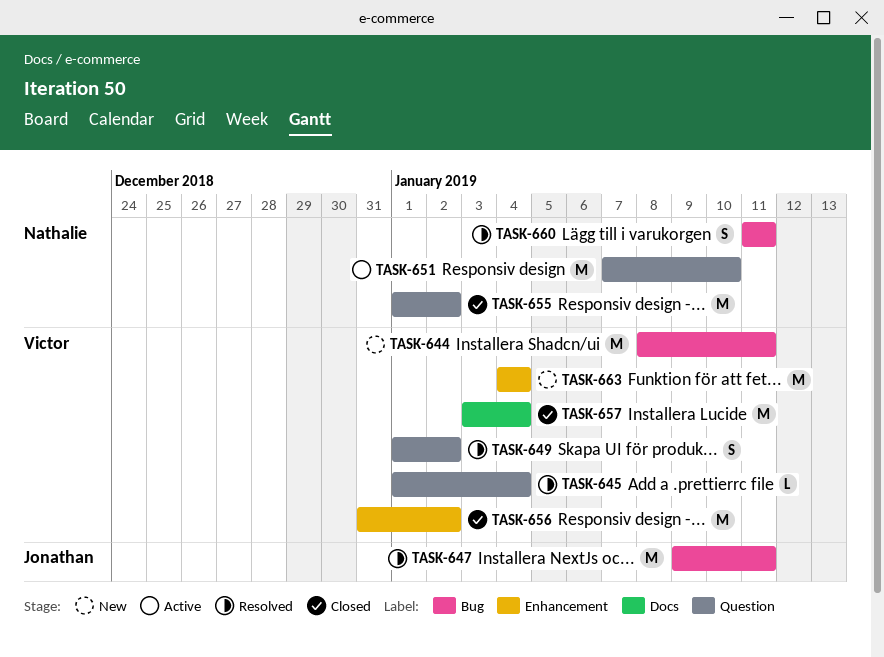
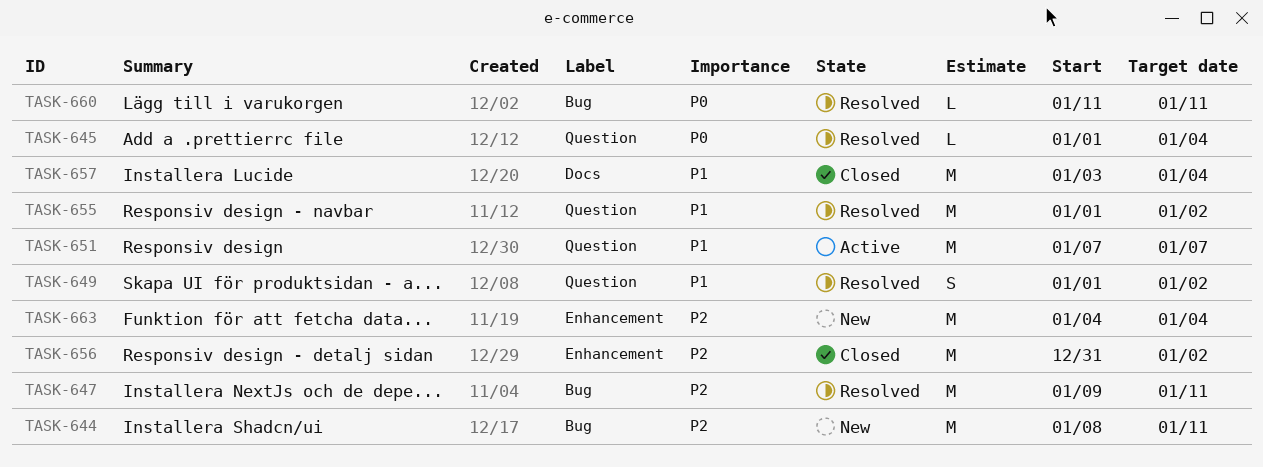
TASK-651, due: Jan 10 -> Jan 7
TASK-655, status: Closed -> Resolved
TASK-660, estimate: S -> L

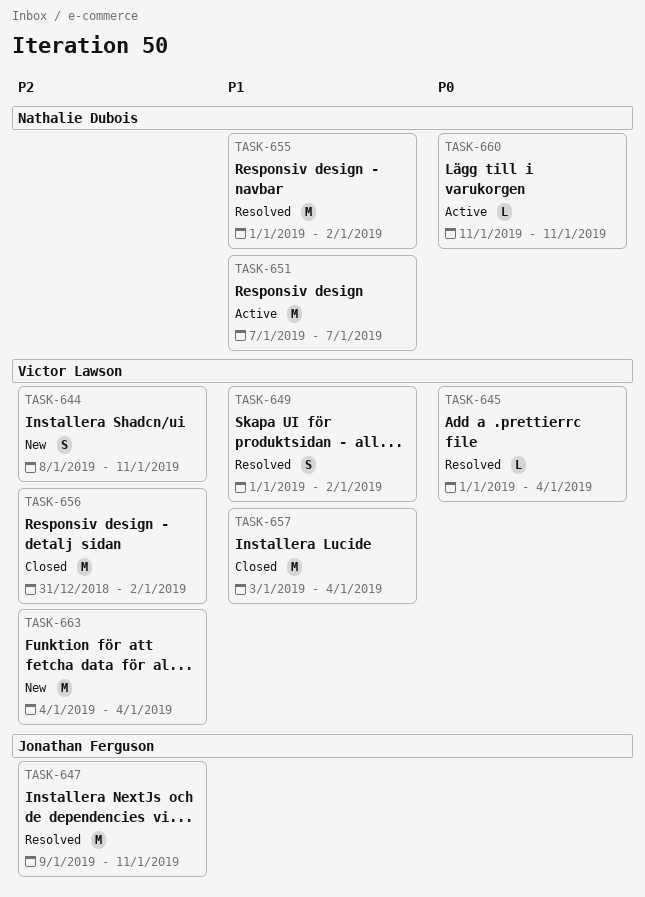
TASK-644, estimate: M -> S
TASK-660, status: Resolved -> Active

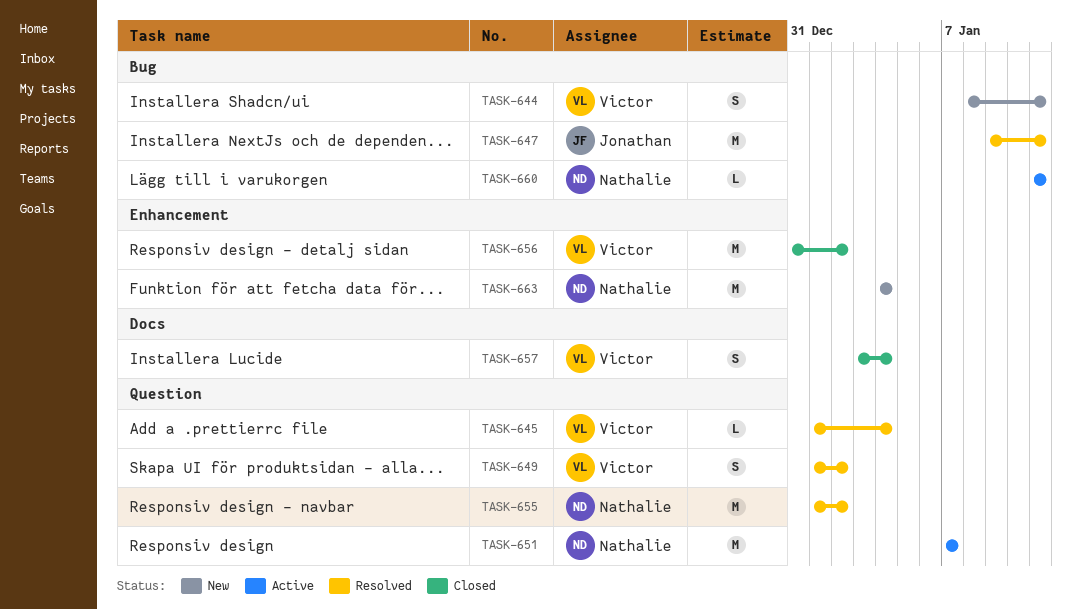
TASK-657, estimate: M -> S
TASK-663, owner: Victor Lawson -> Nathalie Dubois

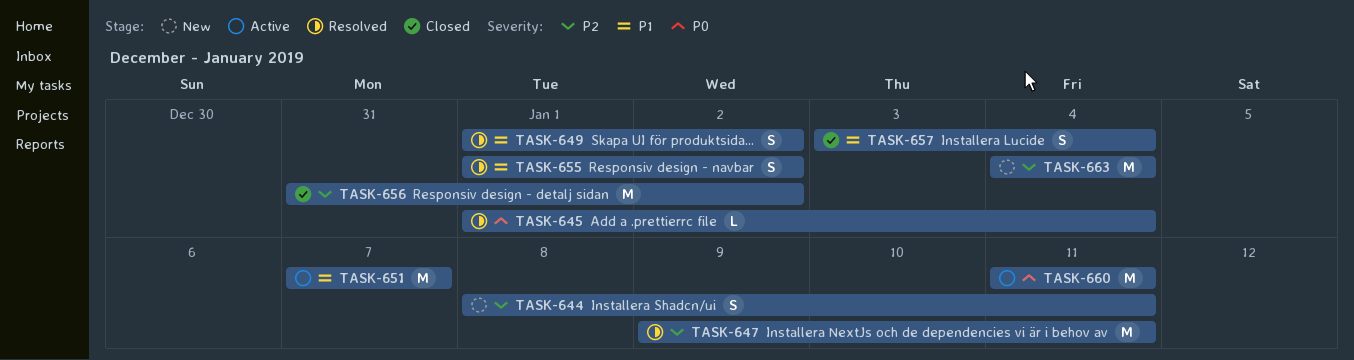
TASK-655, estimate: M -> S
TASK-660, estimate: L -> M

